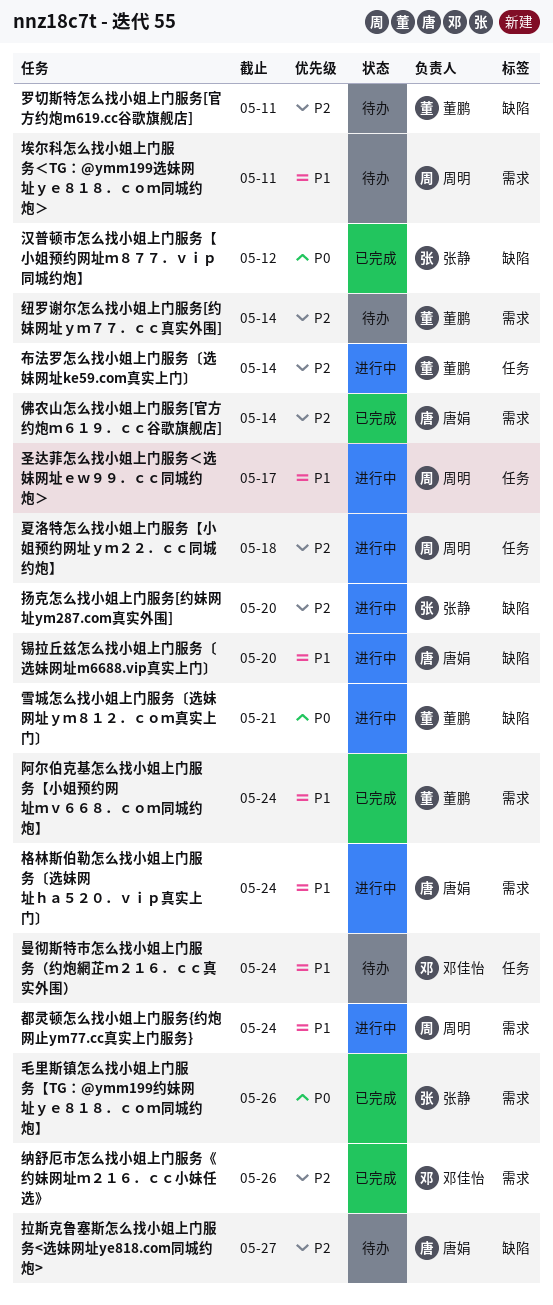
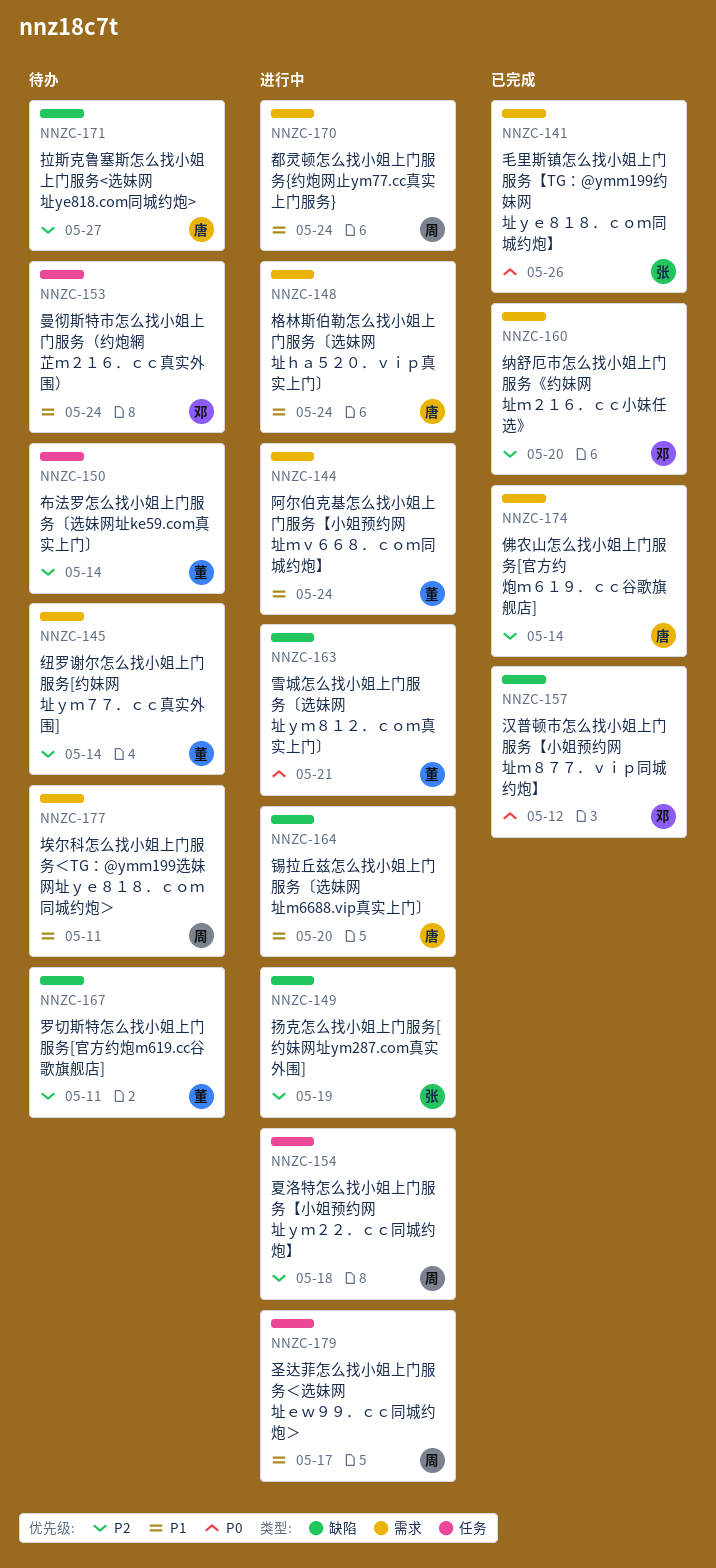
布法罗怎么找小姐上门服务〔选妹网址ke59.com真实上门〕, status: 进行中 -> 待办
扬克怎么找小姐上门服务[约妹网址ym287.com真实外围], due: May 20 -> May 19
汉普顿市怎么找小姐上门服务【小姐预约网址ｍ８７７．ｖｉｐ同城约炮】, owner: 张静 -> 邓佳怡
纳舒厄市怎么找小姐上门服务《约妹网址ｍ２１６．ｃｃ小妹任选》, due: May 26 -> May 20
阿尔伯克基怎么找小姐上门服务【小姐预约网址ｍｖ６６８．ｃｏｍ同城约炮】, status: 已完成 -> 进行中

